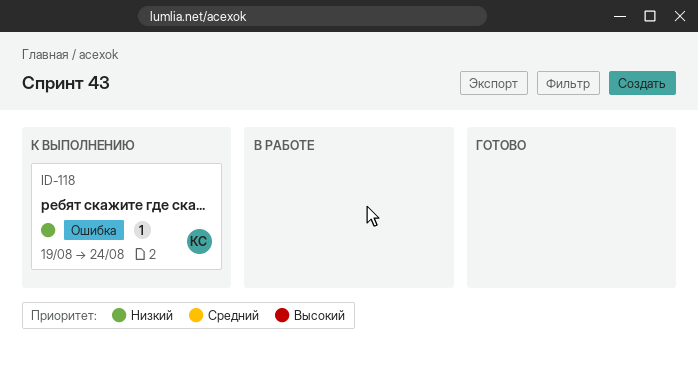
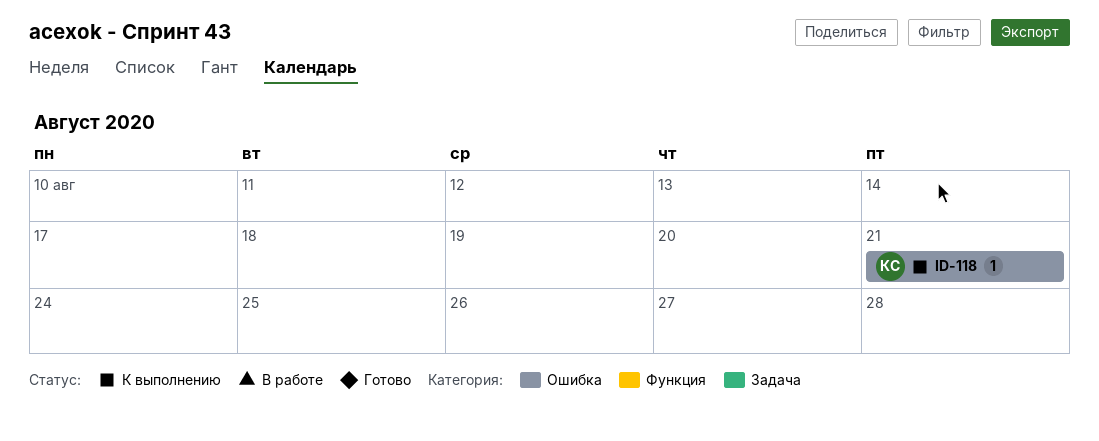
ID-118, start: Aug 19 -> Aug 21
ID-118, due: Aug 24 -> Aug 21

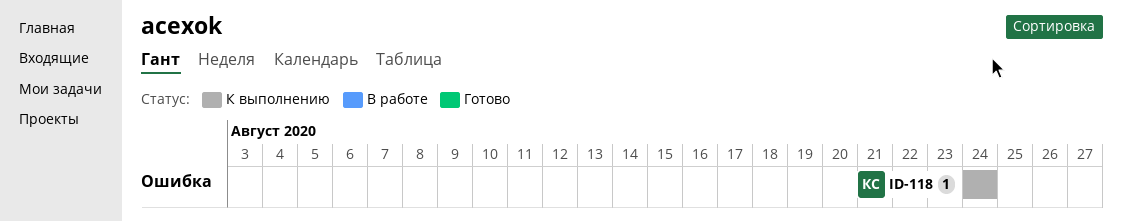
ID-118, start: Aug 21 -> Aug 24
ID-118, due: Aug 21 -> Aug 24

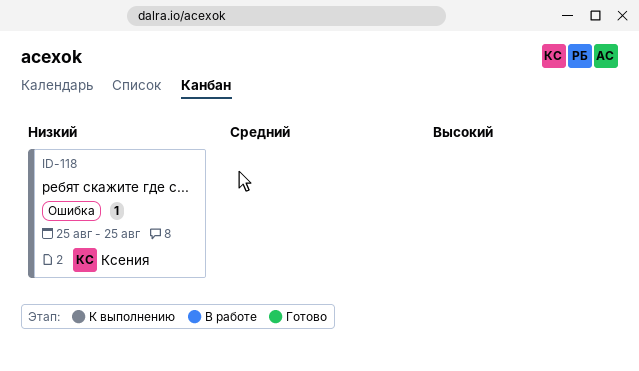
ID-118, start: Aug 24 -> Aug 25
ID-118, due: Aug 24 -> Aug 25

